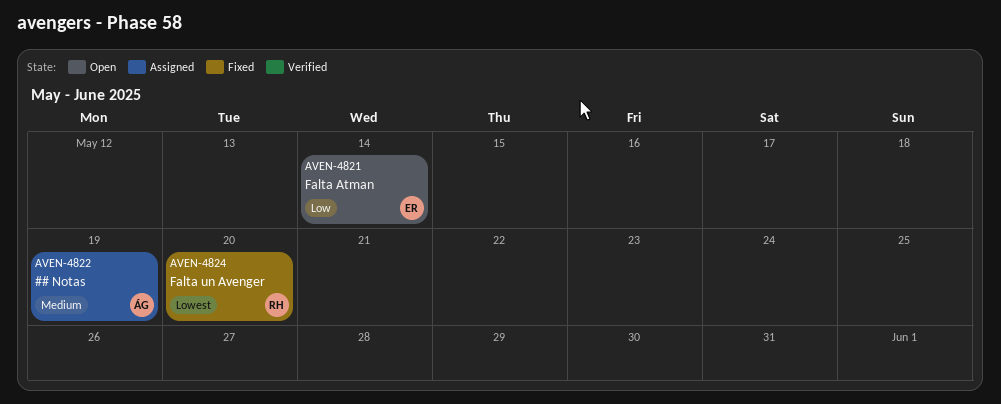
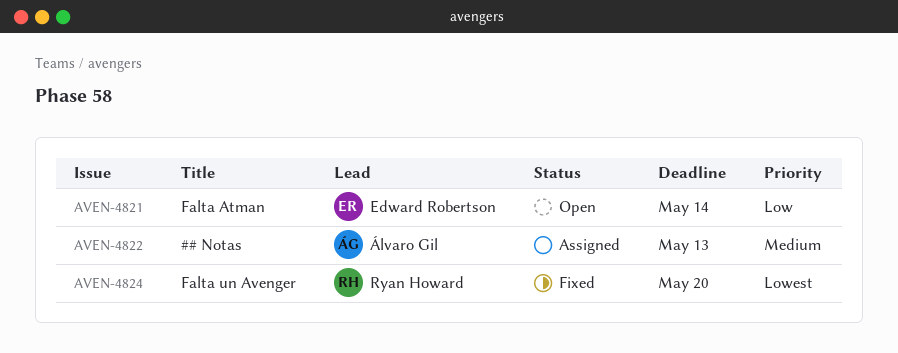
AVEN-4822, due: May 19 -> May 13

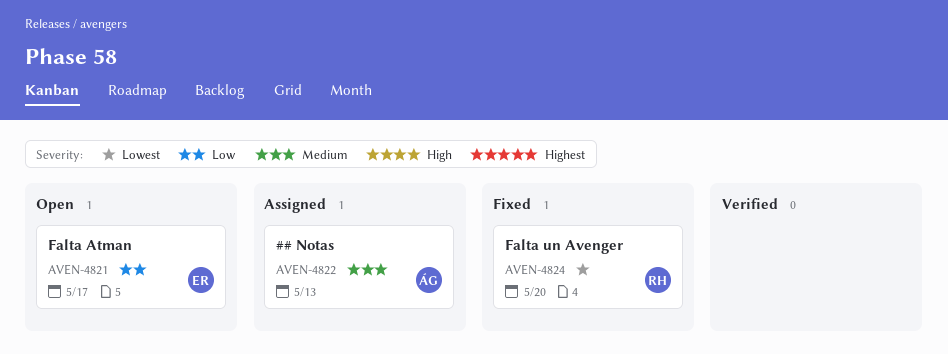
AVEN-4821, due: May 14 -> May 17

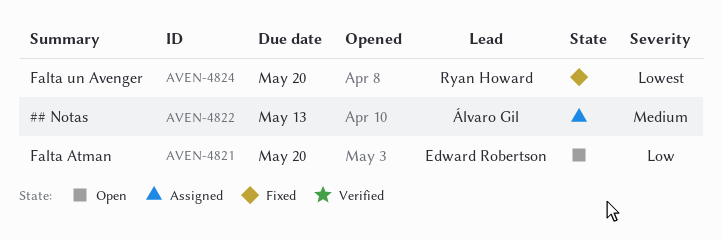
AVEN-4821, due: May 17 -> May 20

